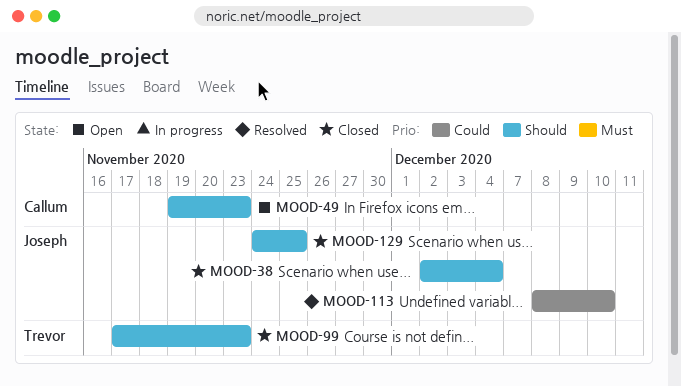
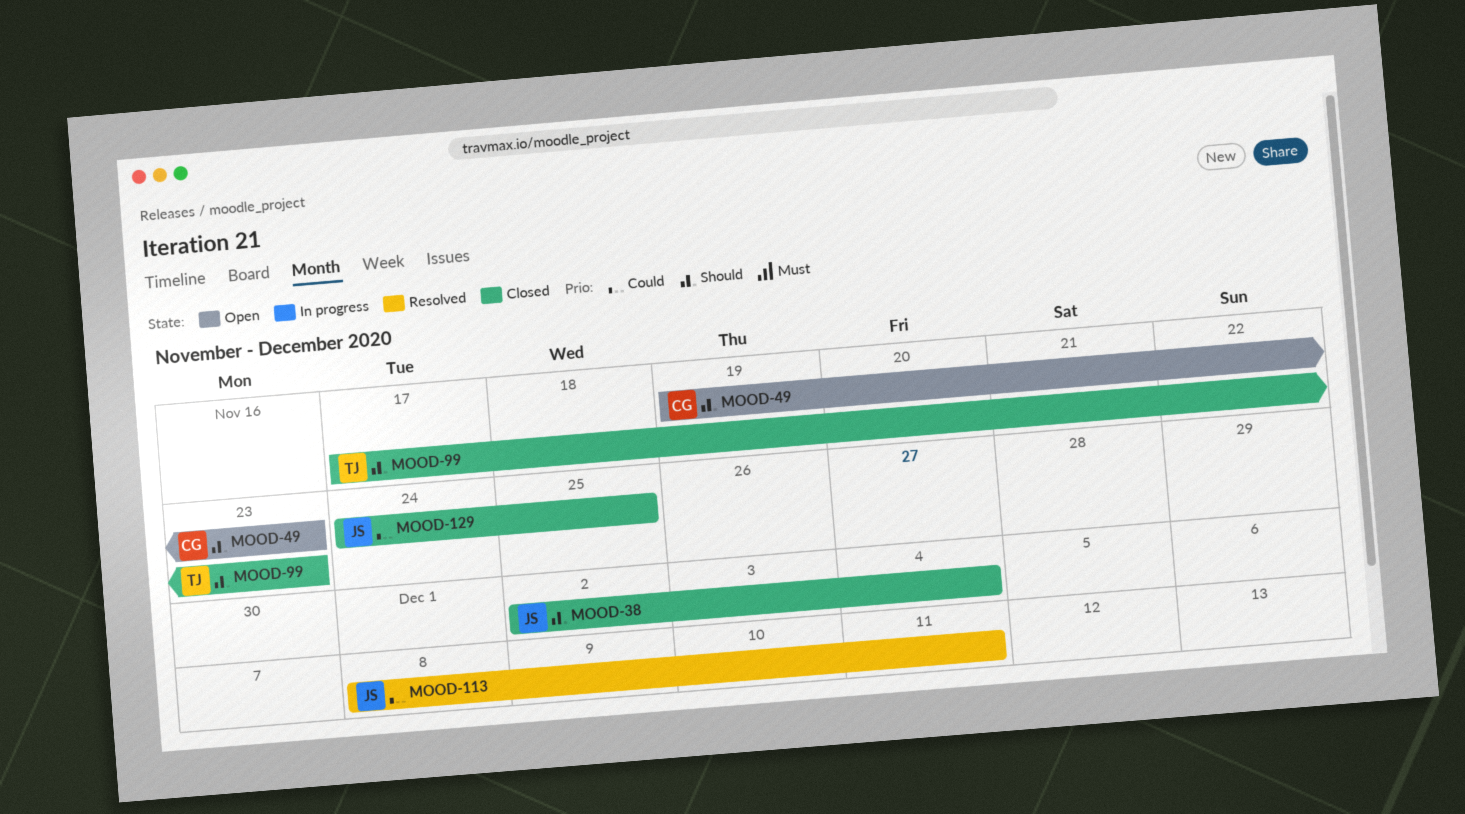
MOOD-113, due: Dec 10 -> Dec 11
MOOD-129, priority: Should -> Could

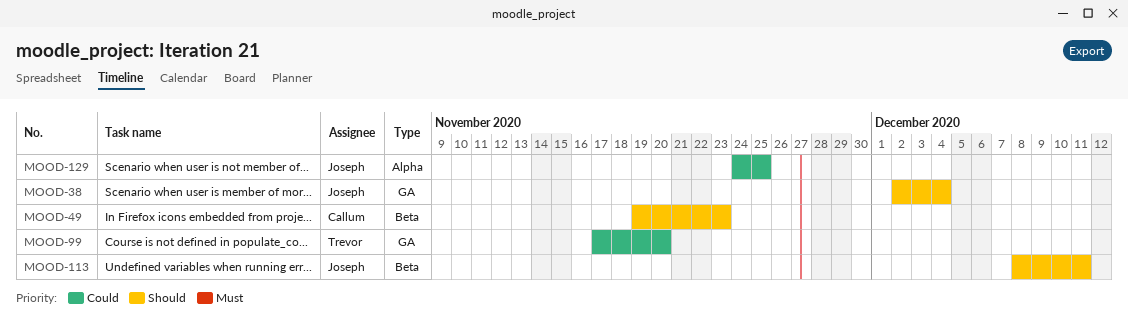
MOOD-99, priority: Should -> Could
MOOD-99, due: Nov 23 -> Nov 20
MOOD-113, priority: Could -> Should

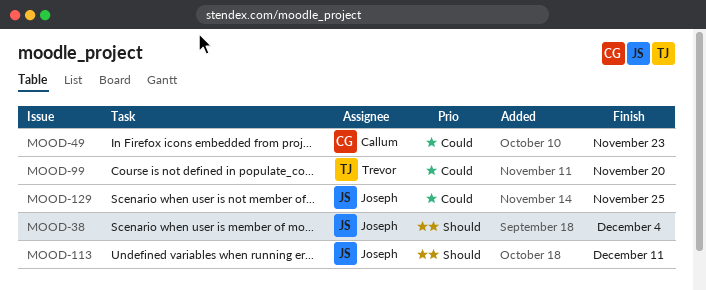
MOOD-49, priority: Should -> Could

